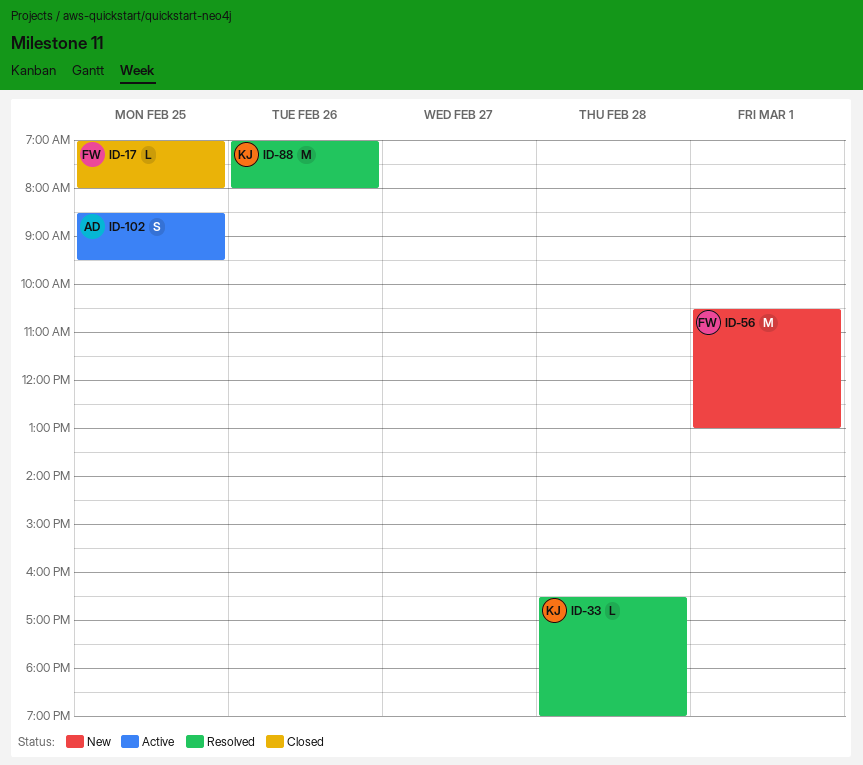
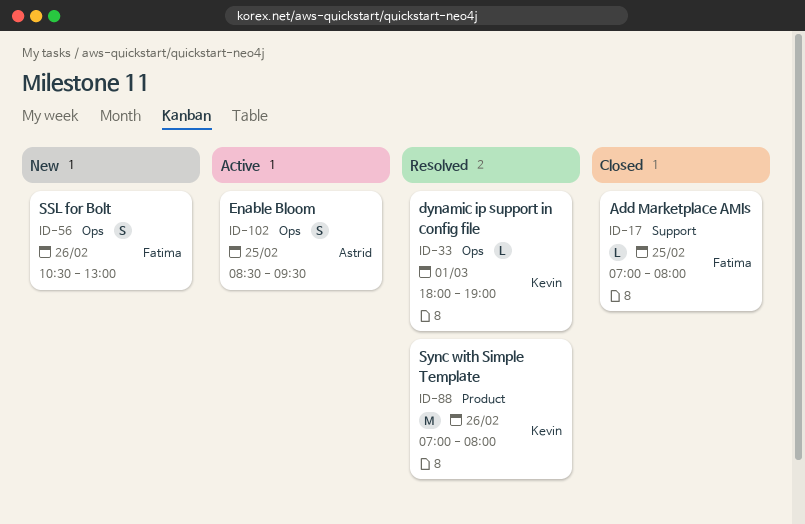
ID-33, day: Feb 28 -> Mar 1
ID-33, begins: 16:30 -> 18:00
ID-56, estimate: M -> S
ID-56, day: Mar 1 -> Feb 26

